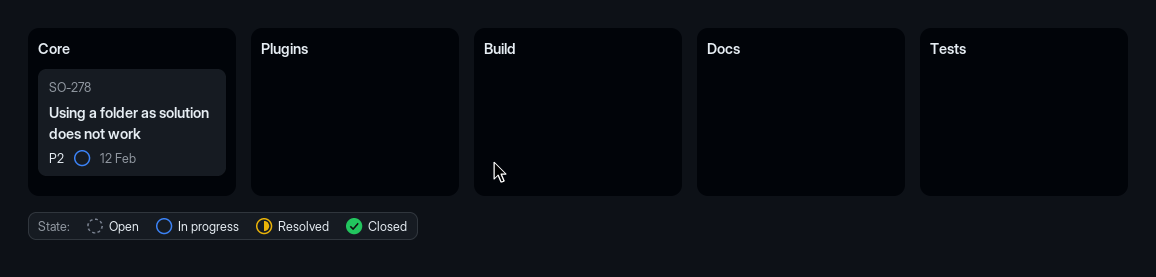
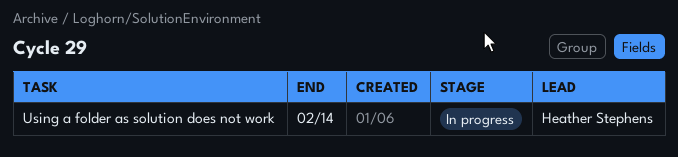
Using a folder as solution does not work, due: Feb 12 -> Feb 14

